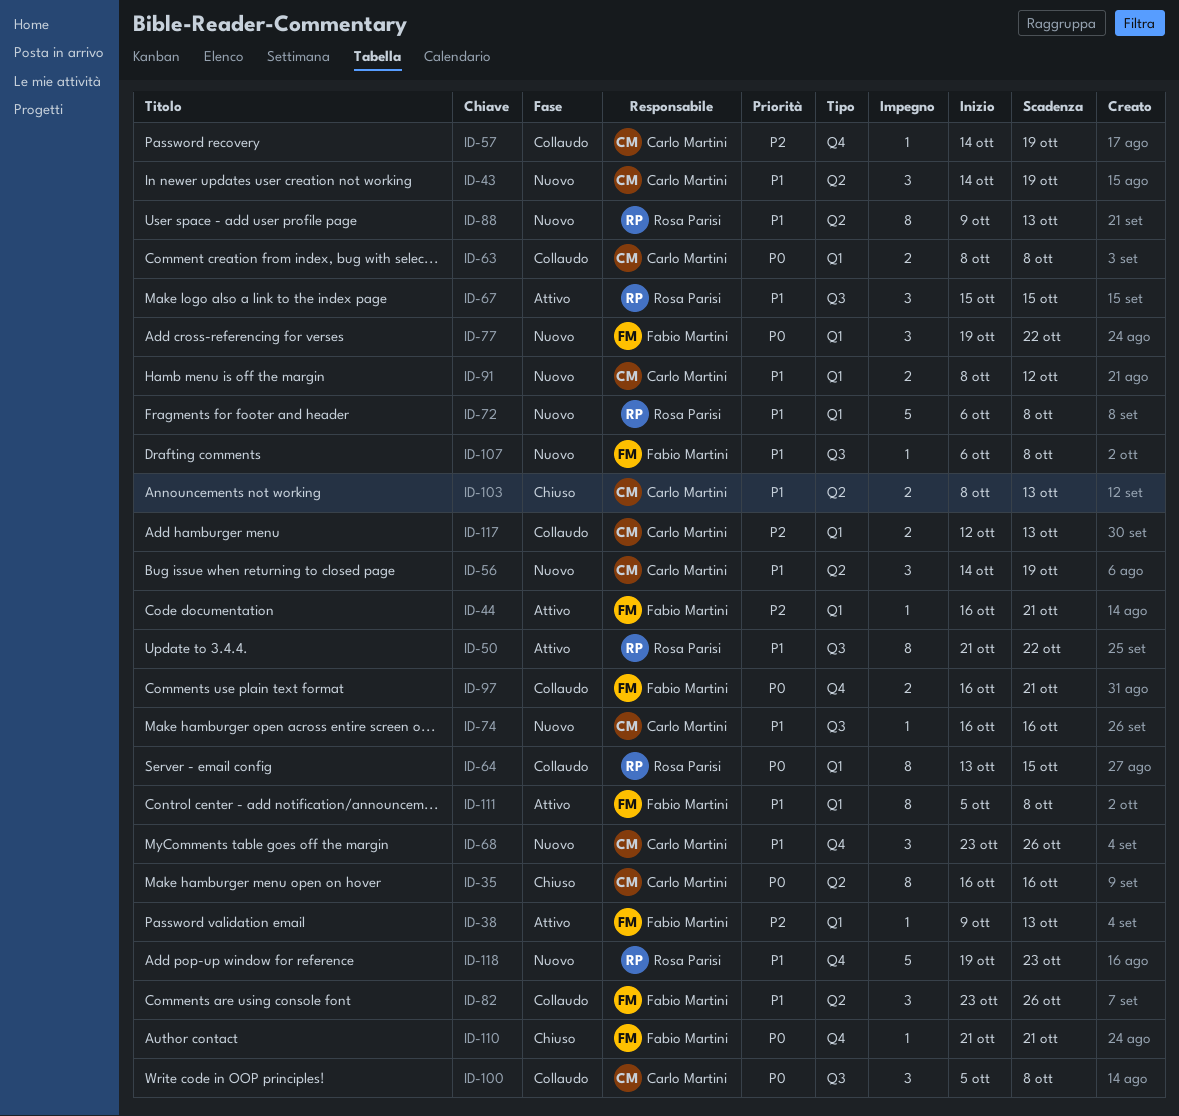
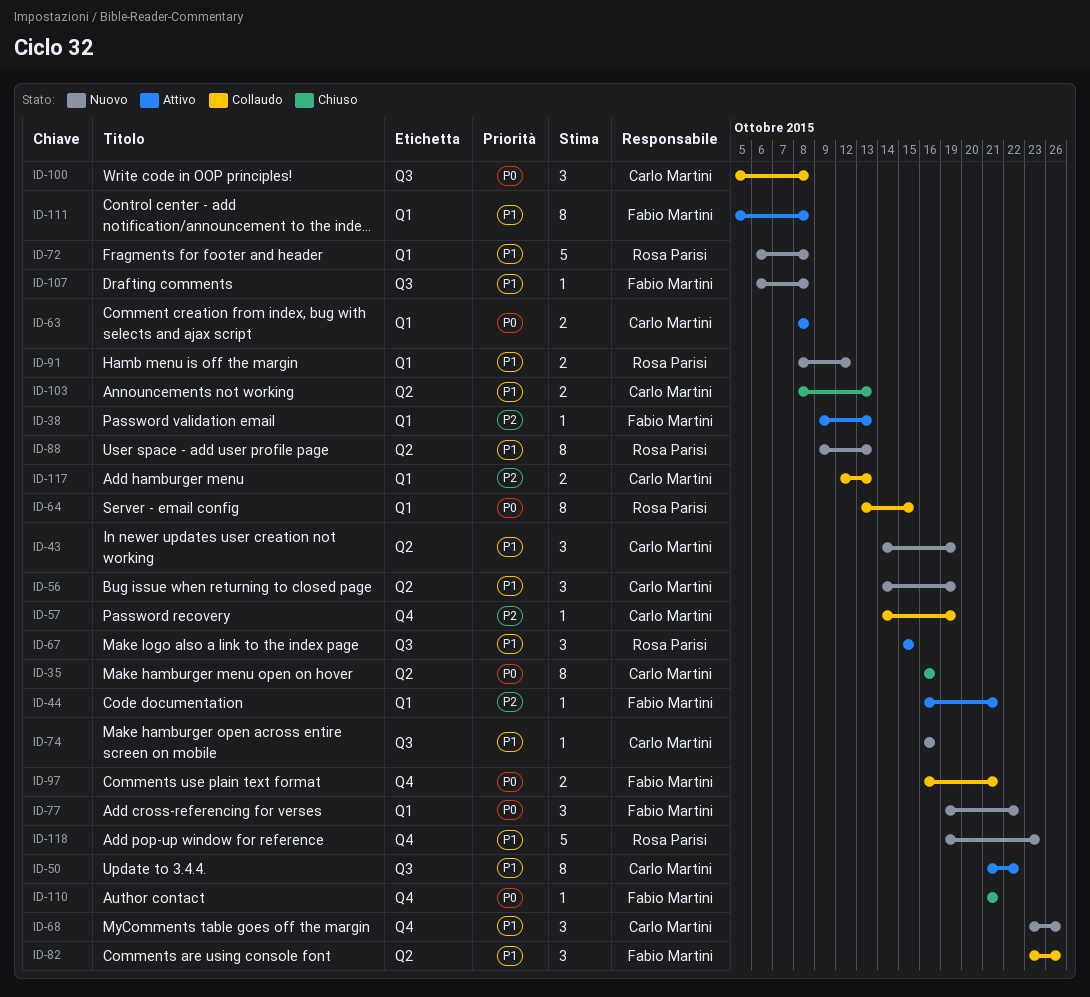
ID-50, owner: Rosa Parisi -> Carlo Martini
ID-63, status: Collaudo -> Attivo
ID-91, owner: Carlo Martini -> Rosa Parisi

